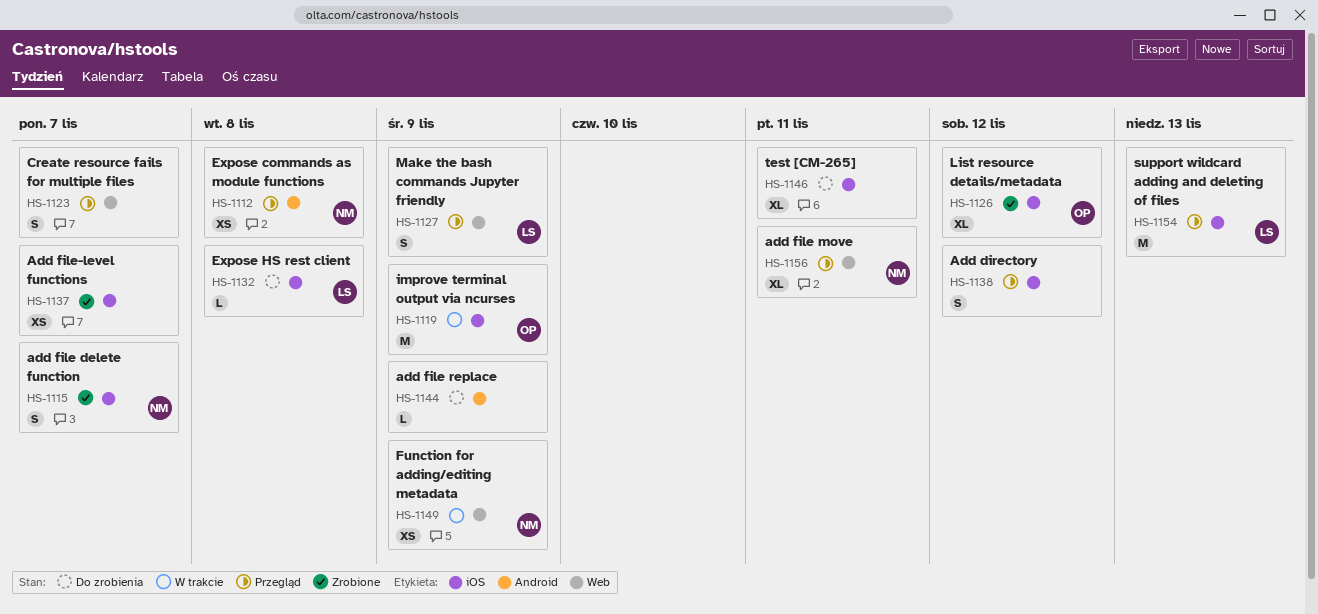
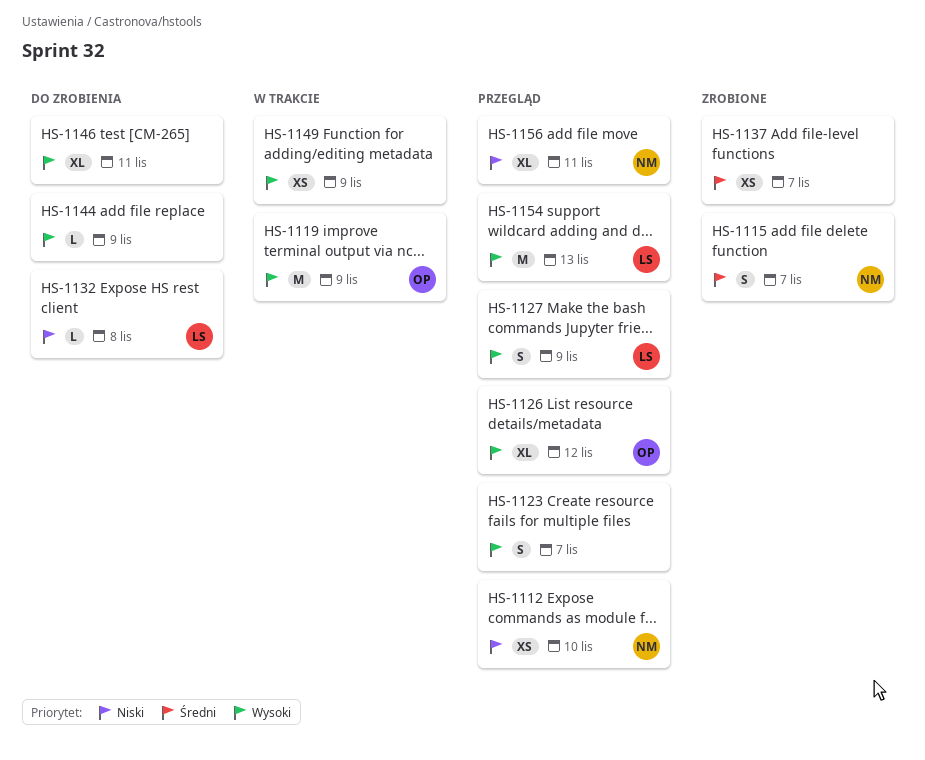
HS-1112, due: Nov 8 -> Nov 10
HS-1126, status: Zrobione -> Przegląd
HS-1138: present -> none
HS-1149, owner: NM -> none

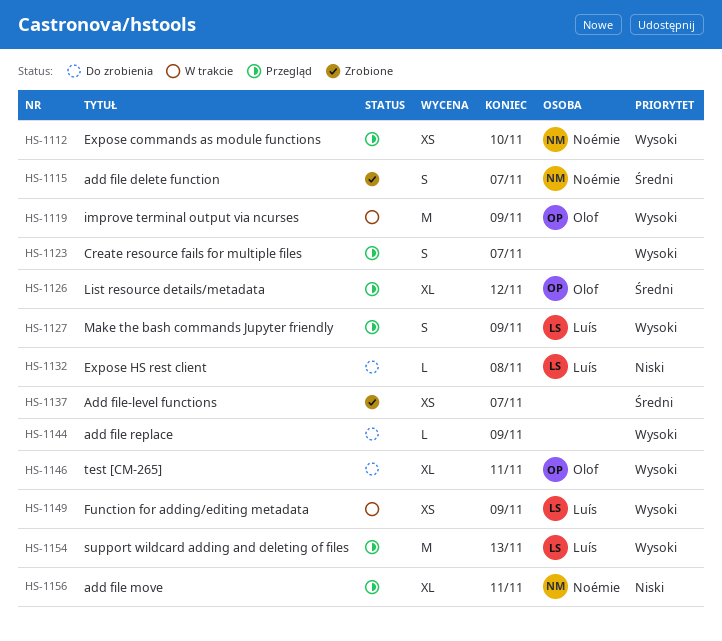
HS-1112, priority: Niski -> Wysoki
HS-1126, priority: Wysoki -> Średni
HS-1146, owner: none -> Olof
HS-1149, owner: none -> Luís

